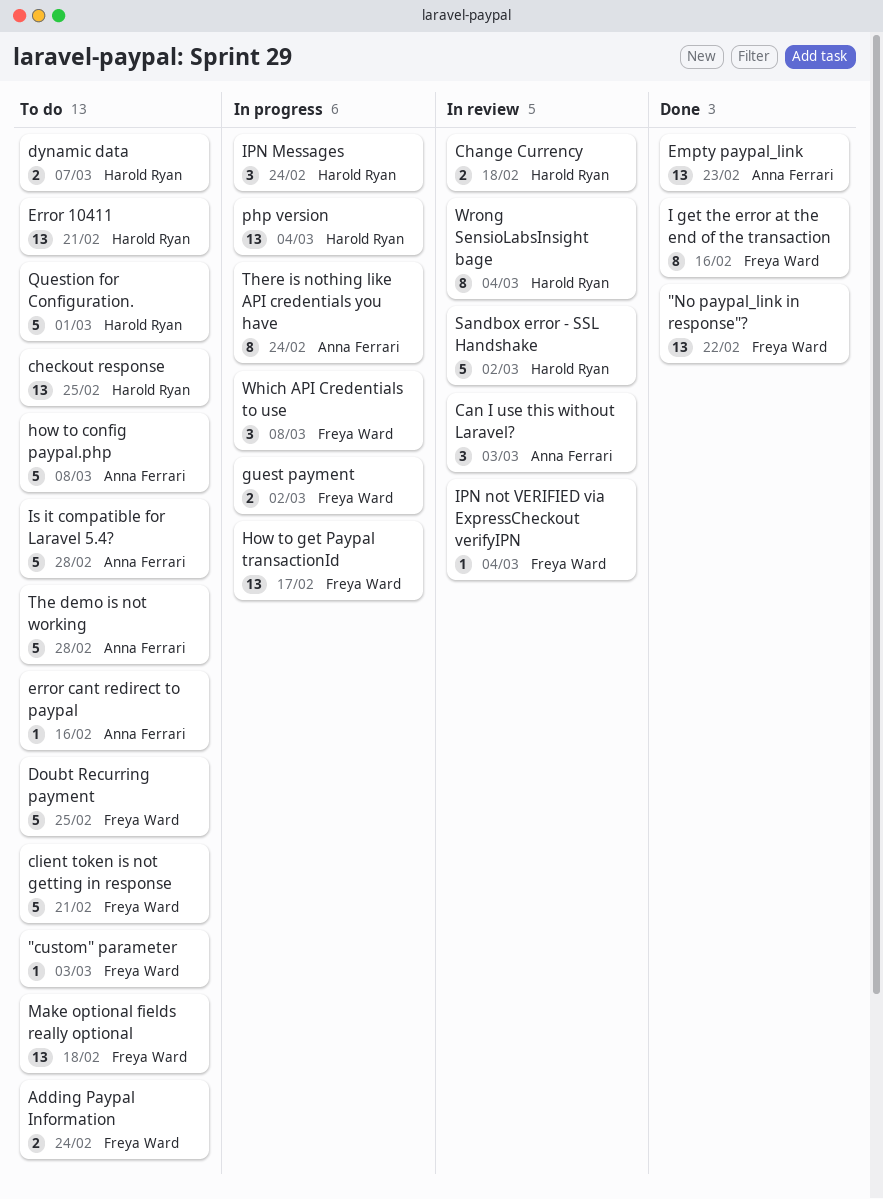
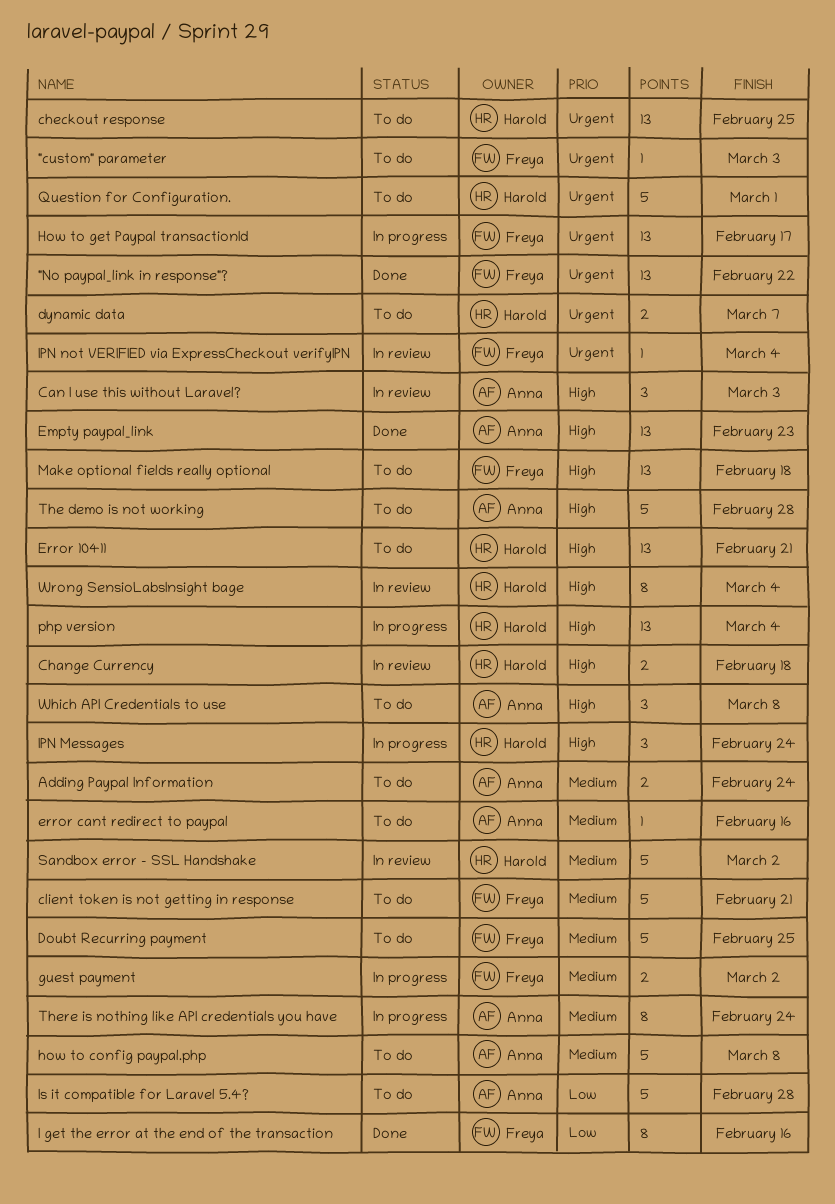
Adding Paypal Information, owner: Freya Ward -> Anna Ferrari
Which API Credentials to use, status: In progress -> To do
Which API Credentials to use, owner: Freya Ward -> Anna Ferrari

